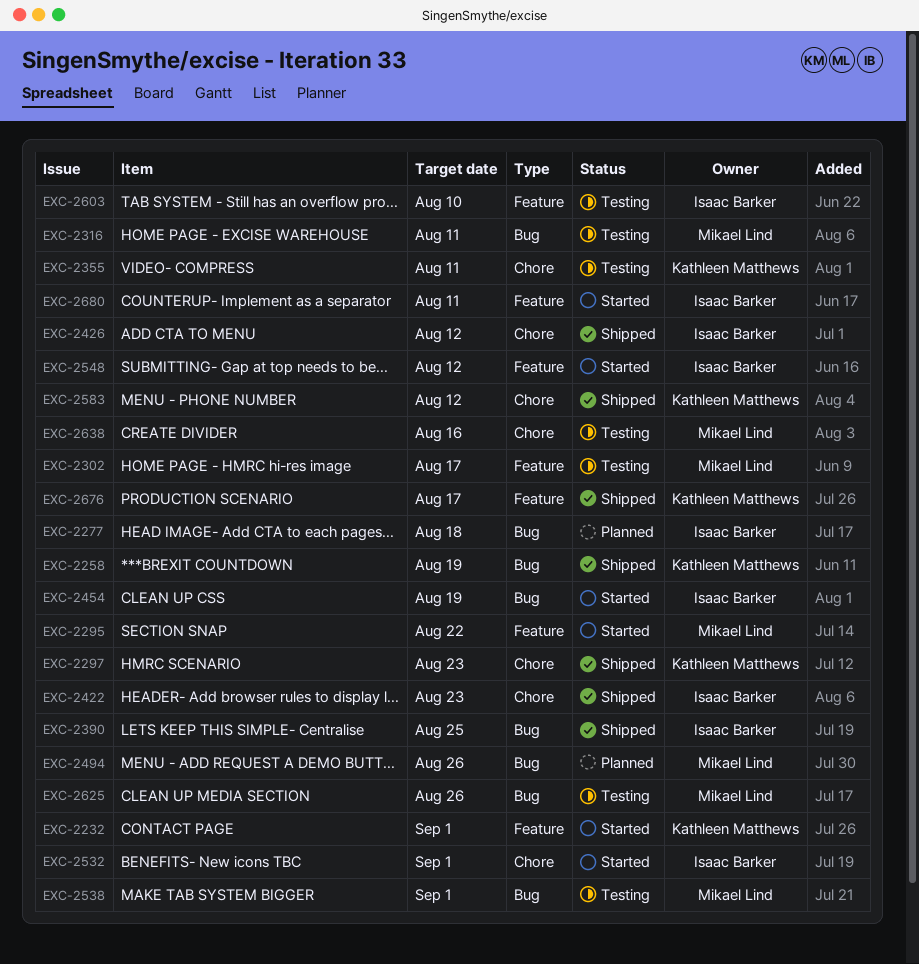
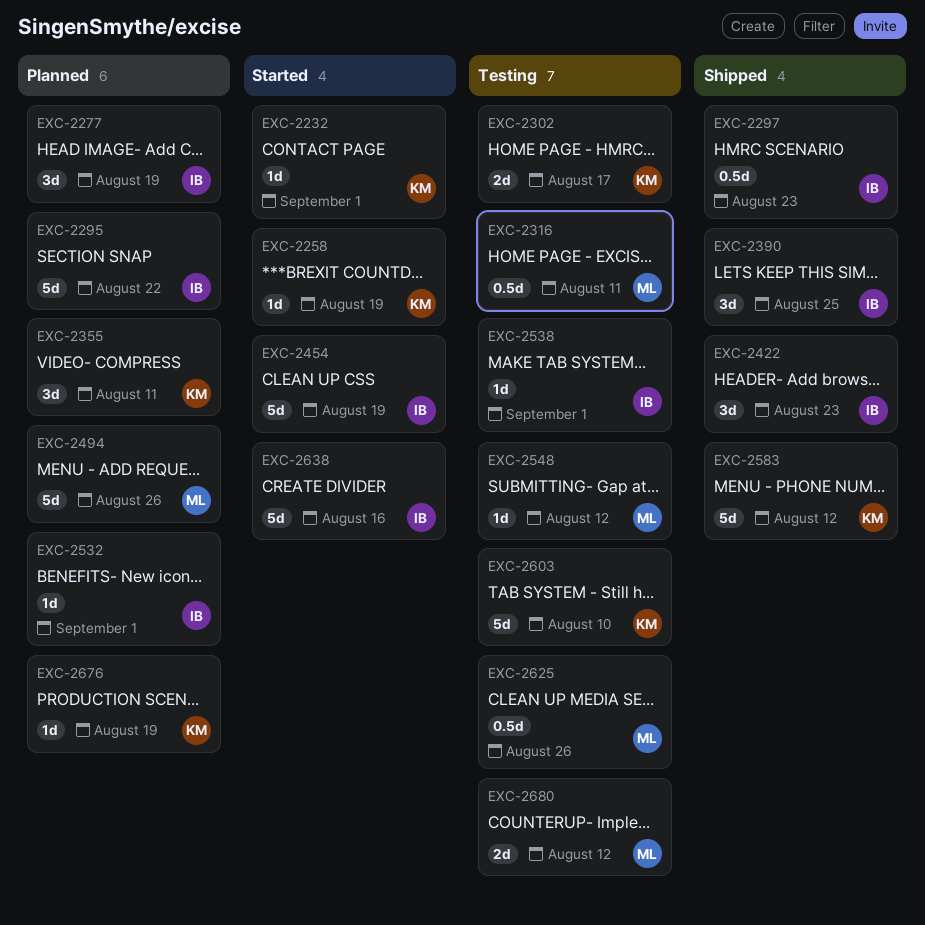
EXC-2258, status: Shipped -> Started
EXC-2277, due: Aug 18 -> Aug 19
EXC-2295, status: Started -> Planned
EXC-2295, owner: Mikael Lind -> Isaac Barker
EXC-2297, owner: Kathleen Matthews -> Isaac Barker
EXC-2302, owner: Mikael Lind -> Kathleen Matthews
EXC-2355, status: Testing -> Planned
EXC-2426: present -> none
EXC-2532, status: Started -> Planned
EXC-2538, owner: Mikael Lind -> Isaac Barker
EXC-2548, status: Started -> Testing
EXC-2548, owner: Isaac Barker -> Mikael Lind
EXC-2603, owner: Isaac Barker -> Kathleen Matthews
EXC-2638, status: Testing -> Started
EXC-2638, owner: Mikael Lind -> Isaac Barker
EXC-2676, status: Shipped -> Planned
EXC-2676, due: Aug 17 -> Aug 19
EXC-2680, status: Started -> Testing
EXC-2680, owner: Isaac Barker -> Mikael Lind
EXC-2680, due: Aug 11 -> Aug 12

